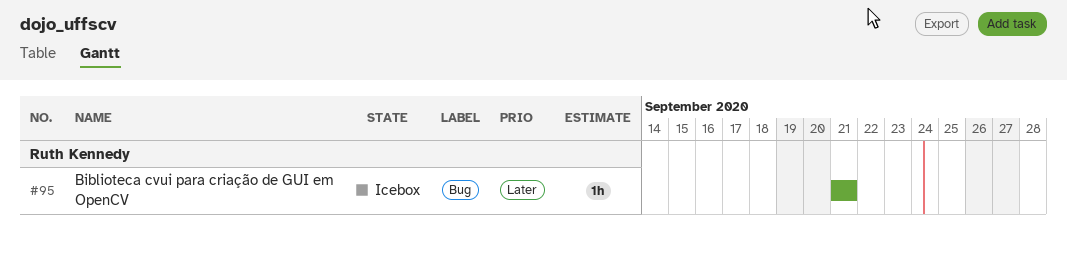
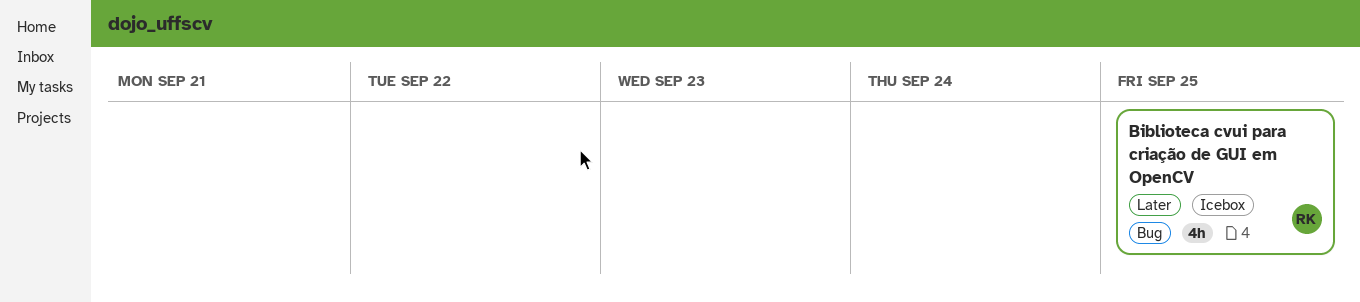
Biblioteca cvui para criação de GUI em OpenCV, estimate: 1h -> 4h
Biblioteca cvui para criação de GUI em OpenCV, due: Sep 21 -> Sep 25

